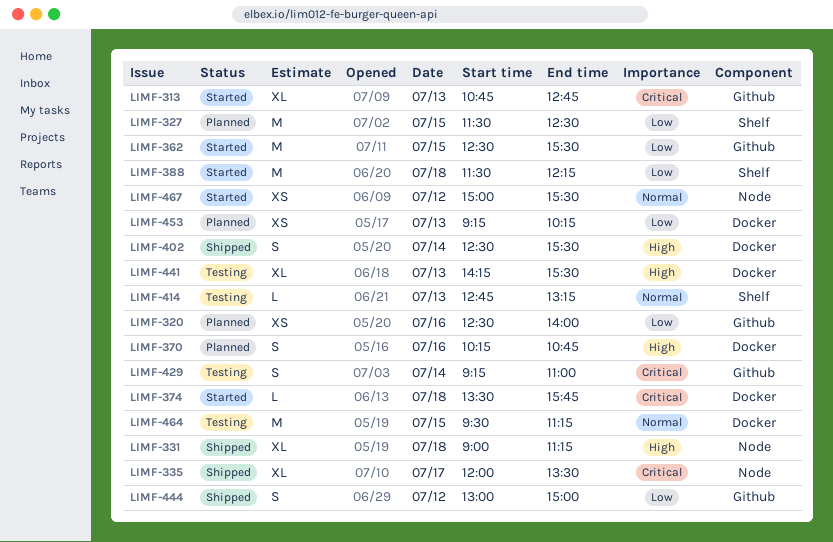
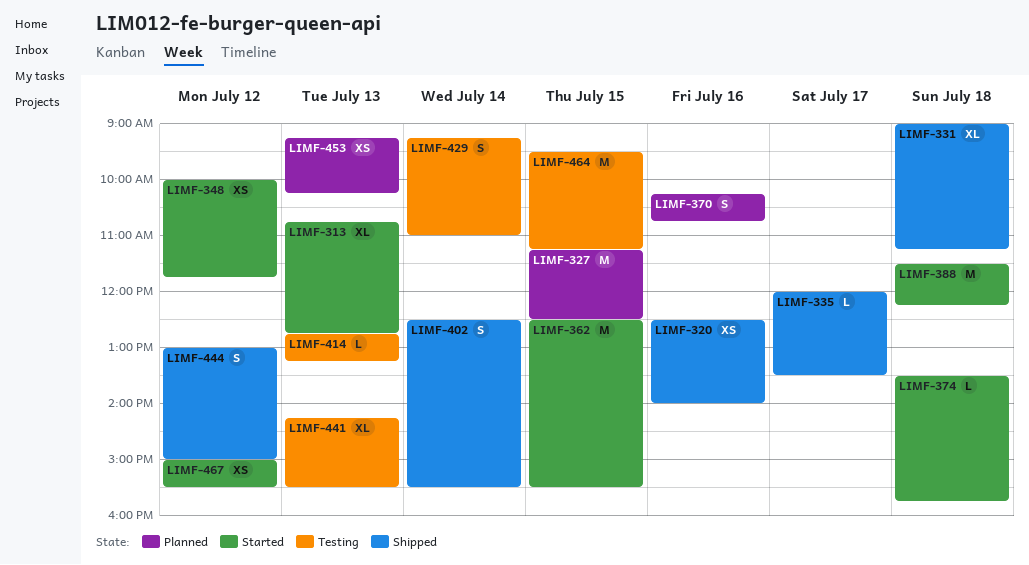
LIMF-320, status: Planned -> Shipped
LIMF-327, begins: 11:30 -> 11:15
LIMF-335, estimate: XL -> L
LIMF-348: none -> present

